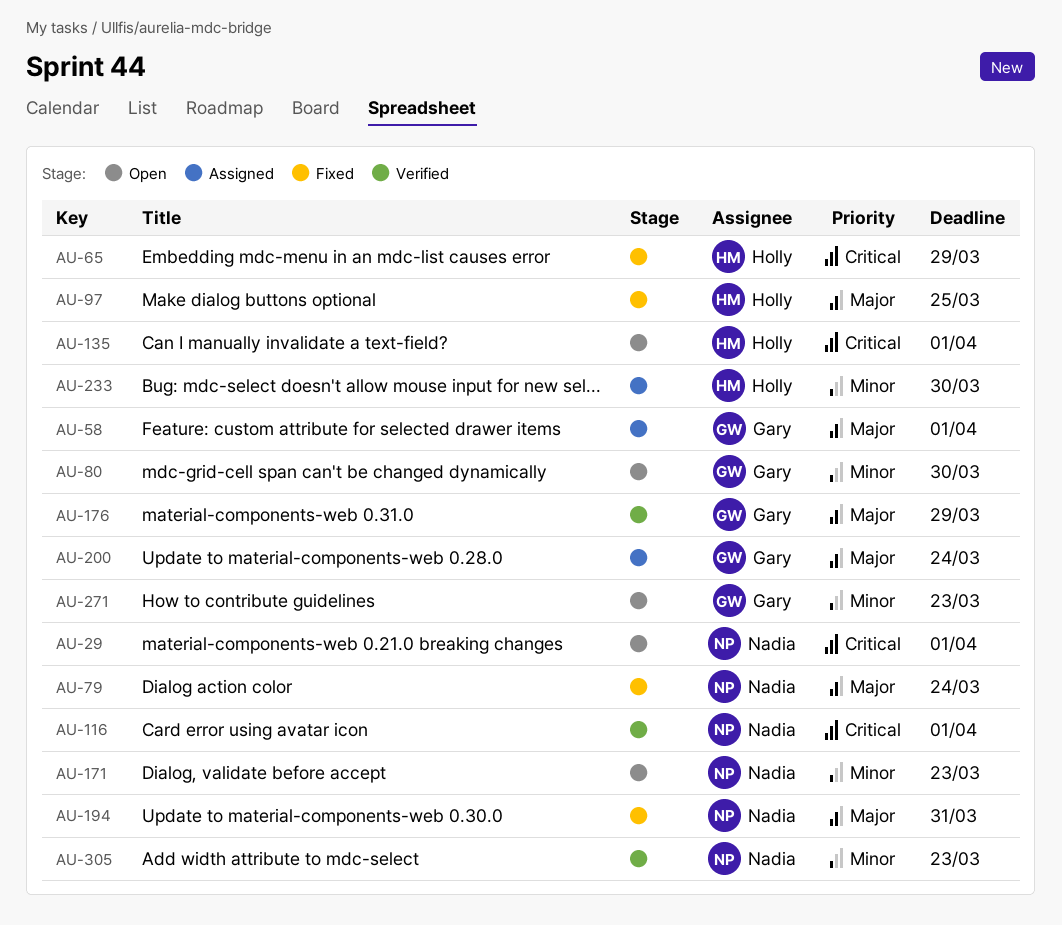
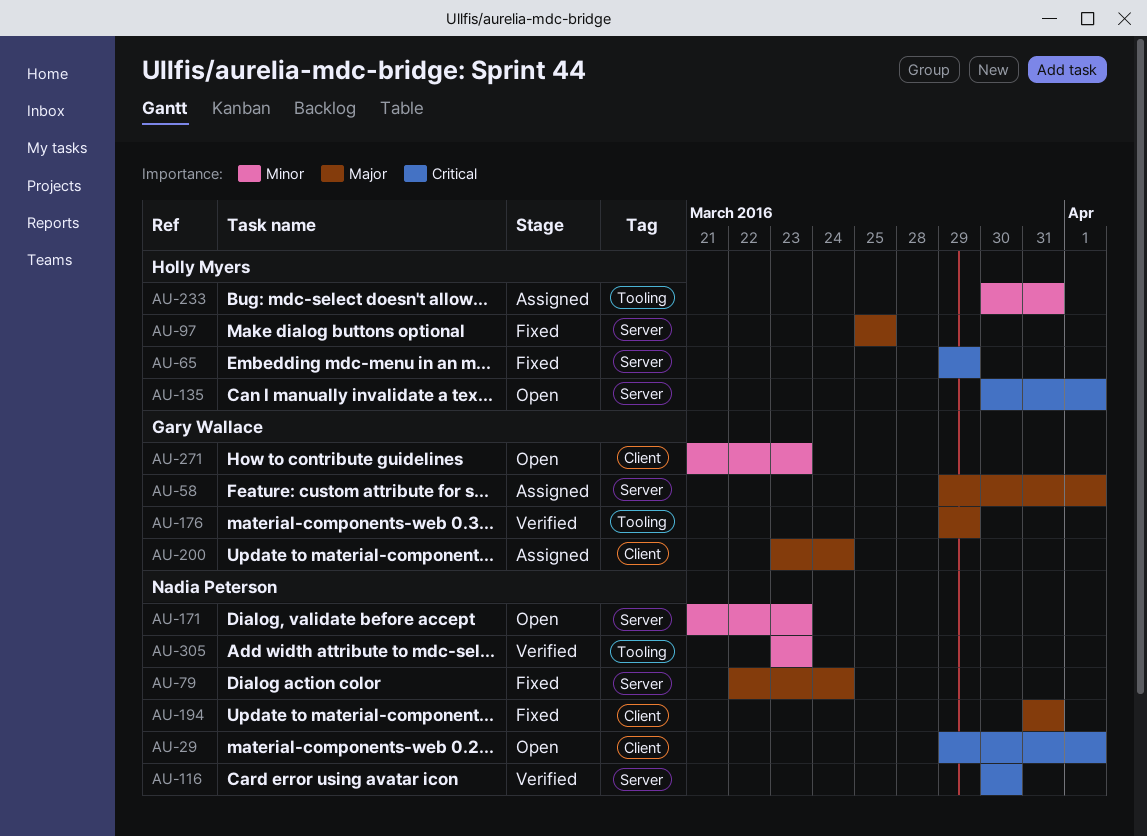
AU-80: present -> none
AU-116, due: Apr 1 -> Mar 30
AU-233, due: Mar 30 -> Mar 31

